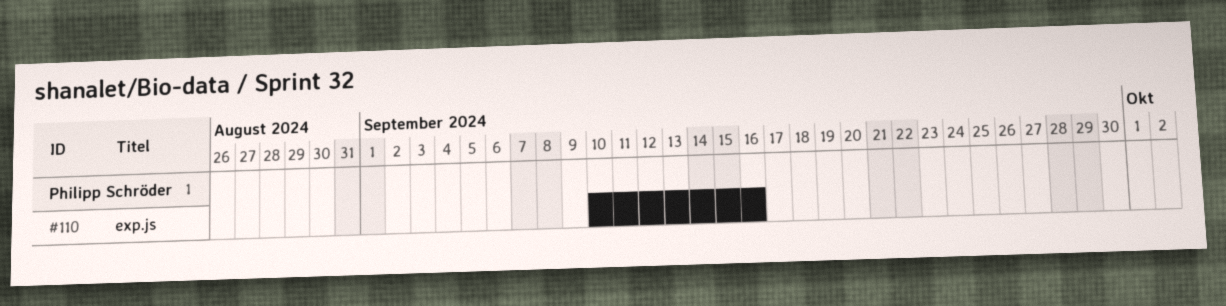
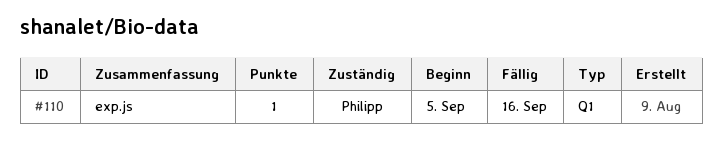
#110, start: Sep 10 -> Sep 5

